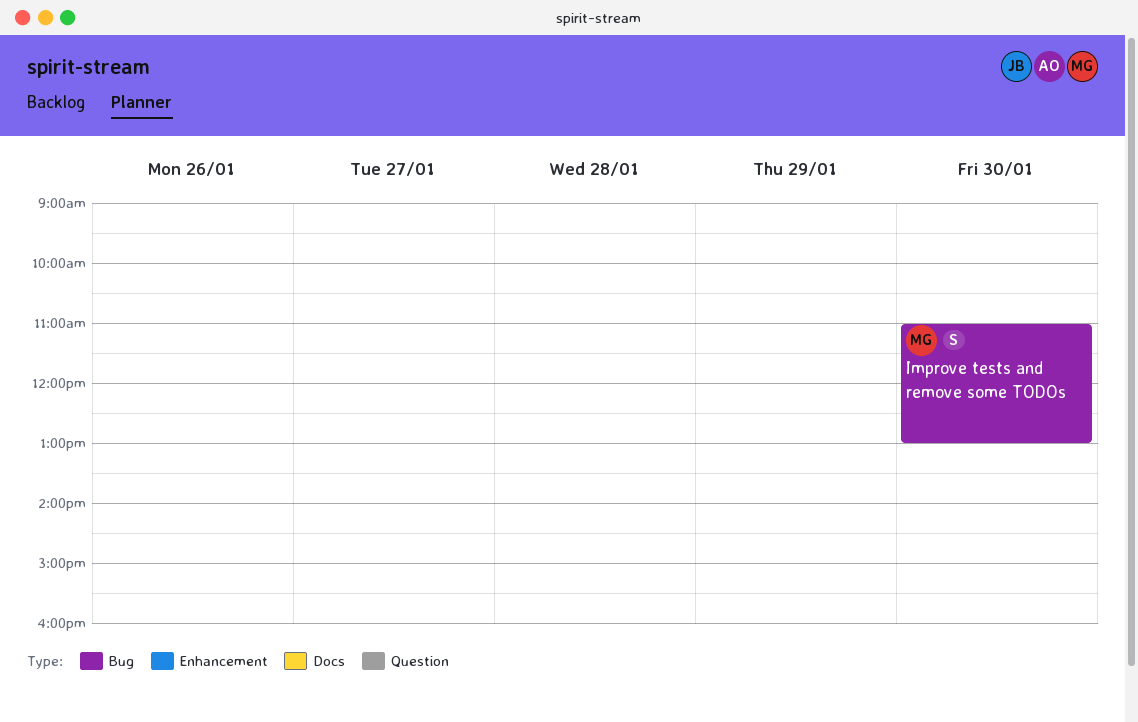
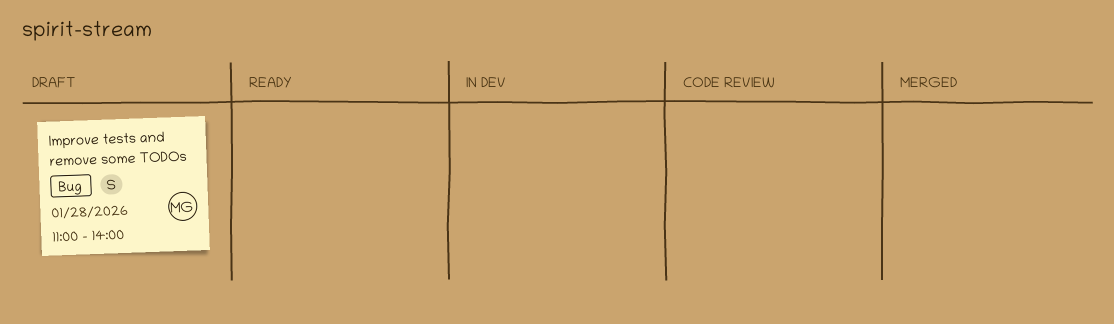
Improve tests and remove some TODOs, day: Jan 30 -> Jan 28
Improve tests and remove some TODOs, ends: 13:00 -> 14:00

